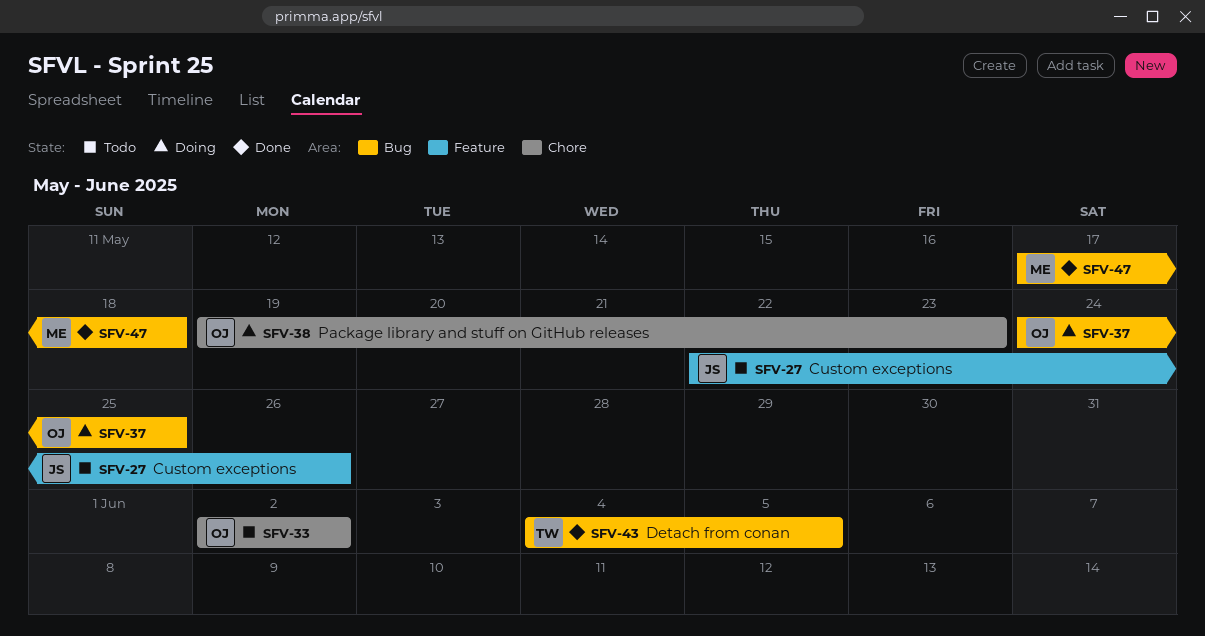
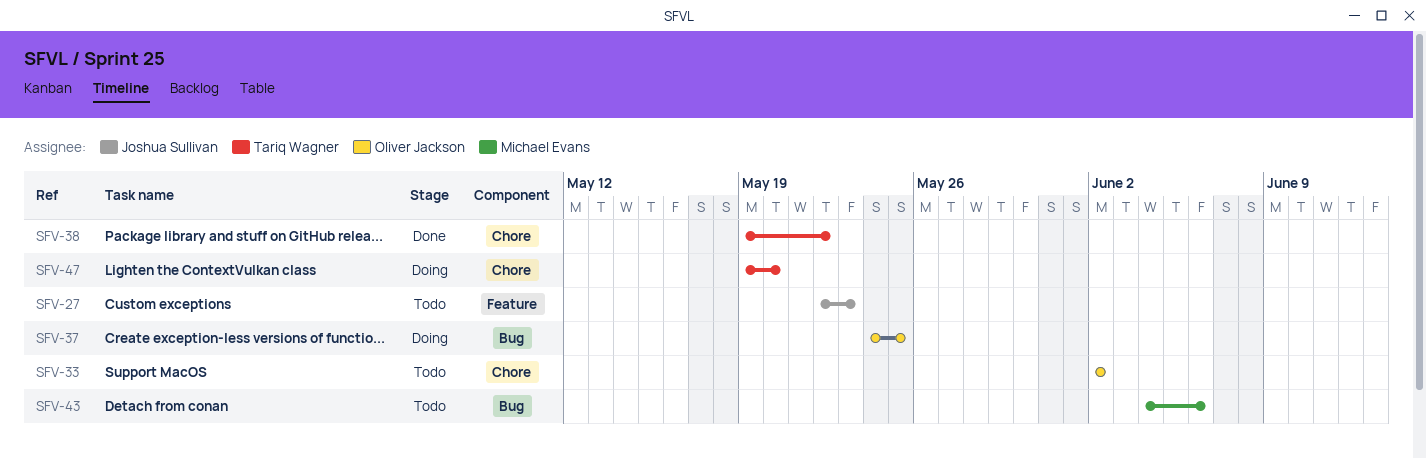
SFV-27, due: May 26 -> May 23
SFV-38, status: Doing -> Done
SFV-38, owner: Oliver Jackson -> Tariq Wagner
SFV-38, due: May 23 -> May 22
SFV-43, status: Done -> Todo
SFV-43, owner: Tariq Wagner -> Michael Evans
SFV-43, due: Jun 5 -> Jun 6
SFV-47, status: Done -> Doing
SFV-47, owner: Michael Evans -> Tariq Wagner
SFV-47, label: Bug -> Chore
SFV-47, start: May 17 -> May 19
SFV-47, due: May 18 -> May 20

